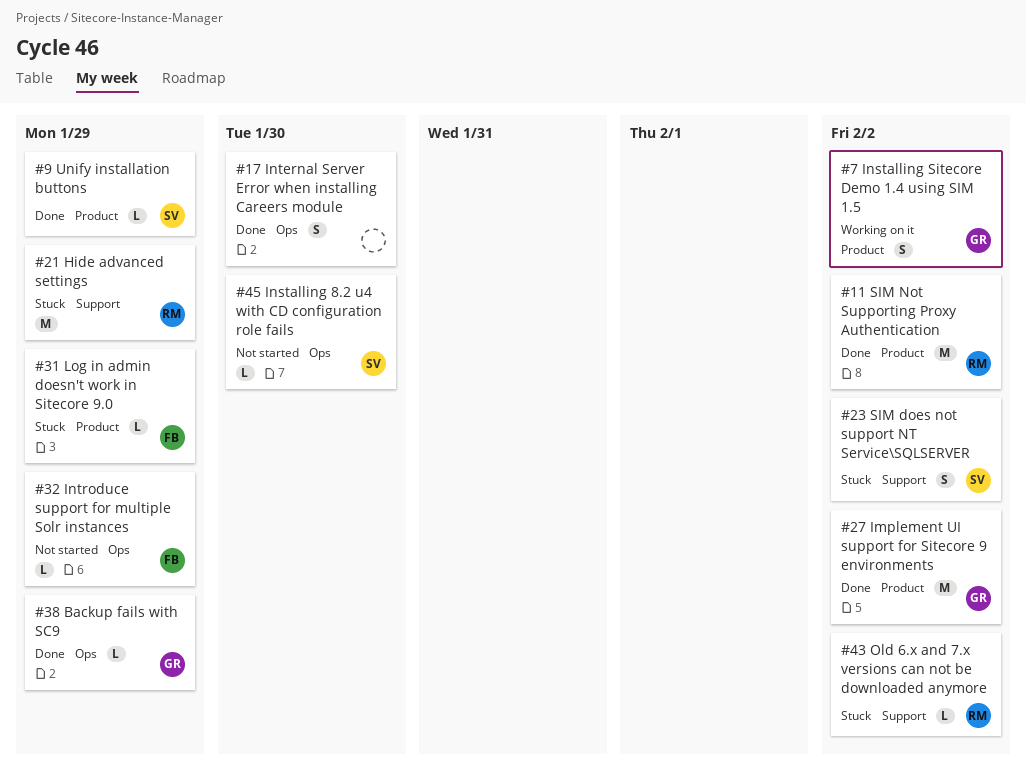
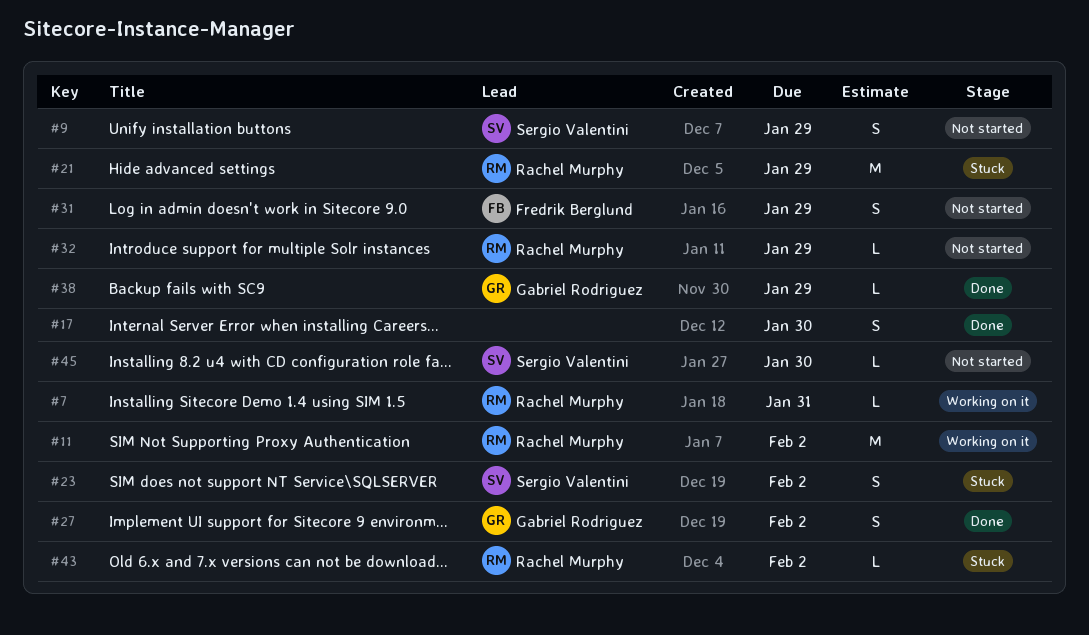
#7, owner: Gabriel Rodriguez -> Rachel Murphy
#7, estimate: S -> L
#7, due: Feb 2 -> Jan 31
#9, status: Done -> Not started
#9, estimate: L -> S
#11, status: Done -> Working on it
#27, estimate: M -> S
#31, status: Stuck -> Not started
#31, estimate: L -> S
#32, owner: Fredrik Berglund -> Rachel Murphy

